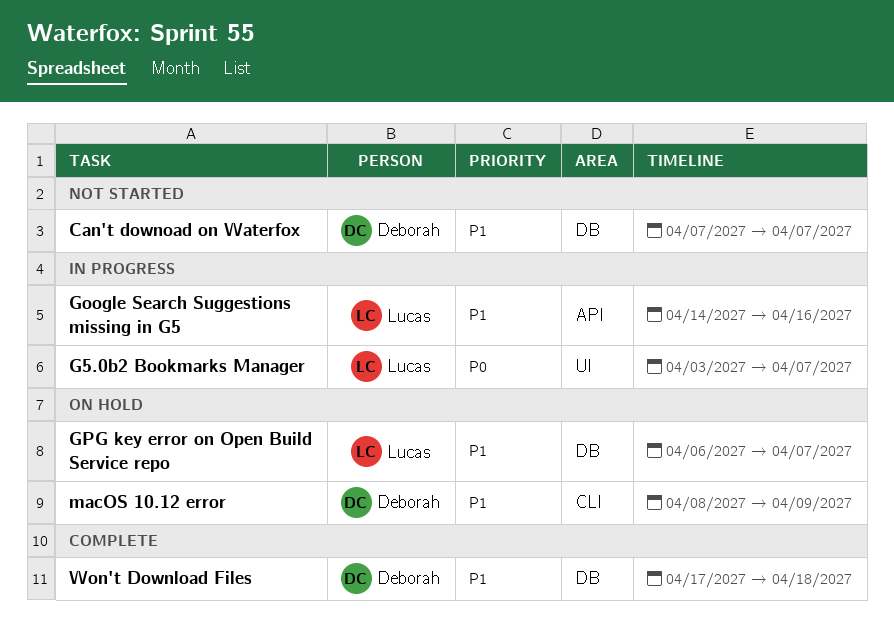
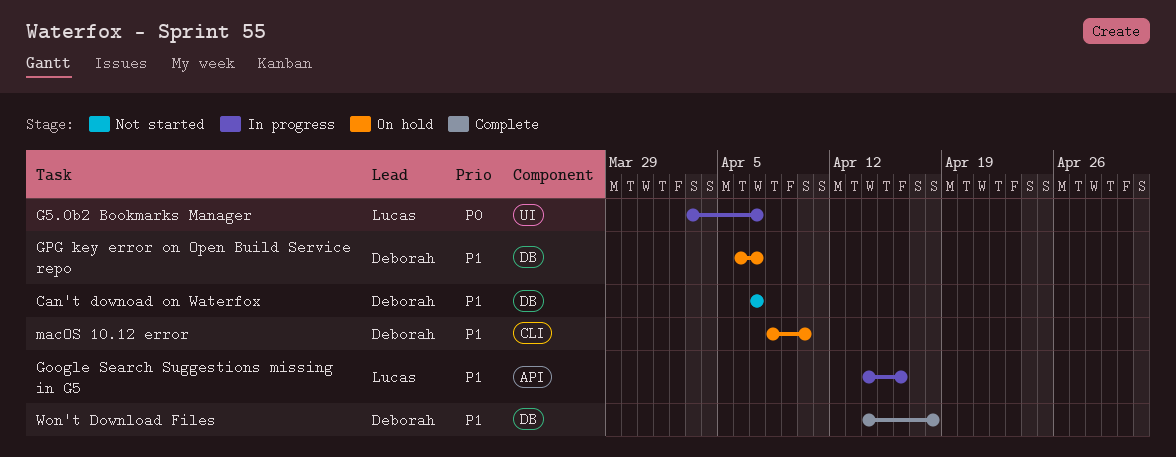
GPG key error on Open Build Service repo, owner: Lucas -> Deborah
macOS 10.12 error, due: Apr 9 -> Apr 10
Won't Download Files, start: Apr 17 -> Apr 14

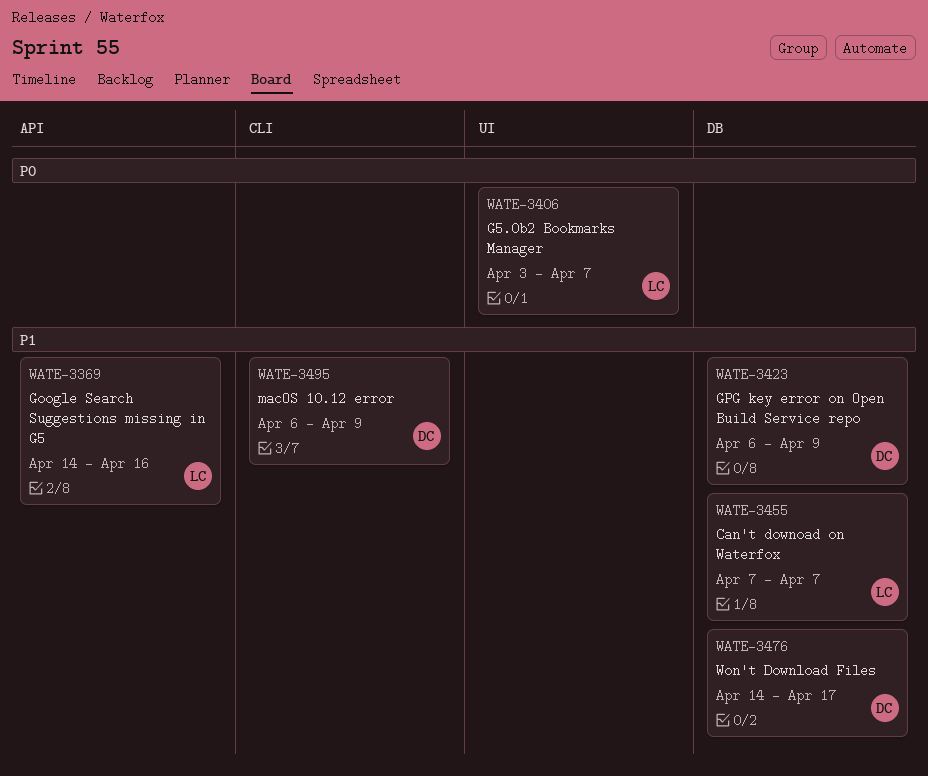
Can't downoad on Waterfox, owner: Deborah -> Lucas
GPG key error on Open Build Service repo, due: Apr 7 -> Apr 9
macOS 10.12 error, start: Apr 8 -> Apr 6
macOS 10.12 error, due: Apr 10 -> Apr 9
Won't Download Files, due: Apr 18 -> Apr 17

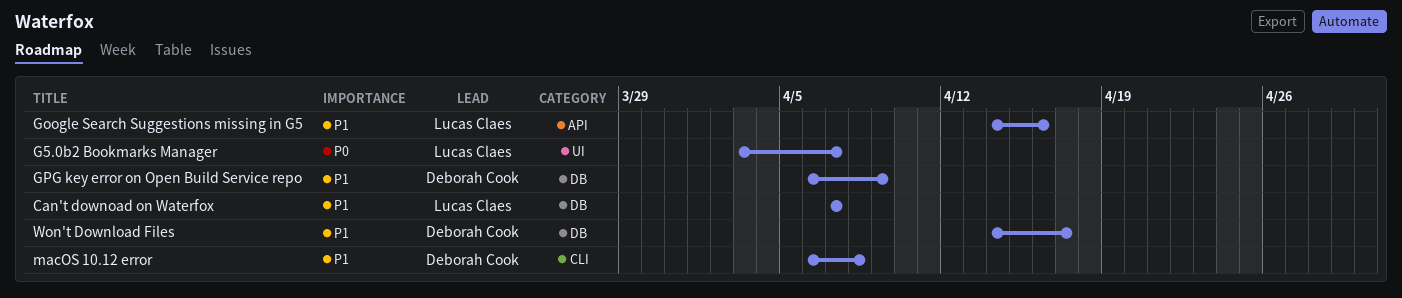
macOS 10.12 error, due: Apr 9 -> Apr 8

